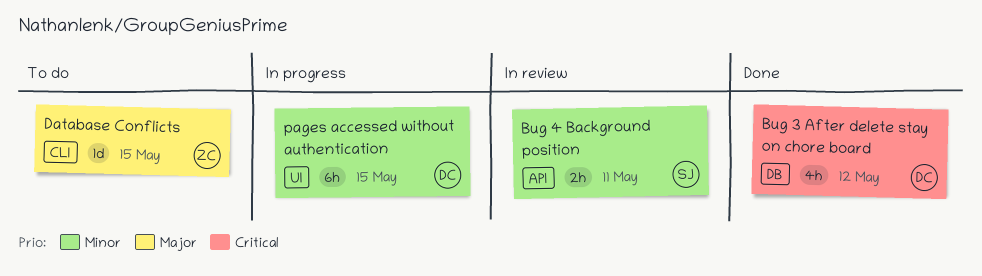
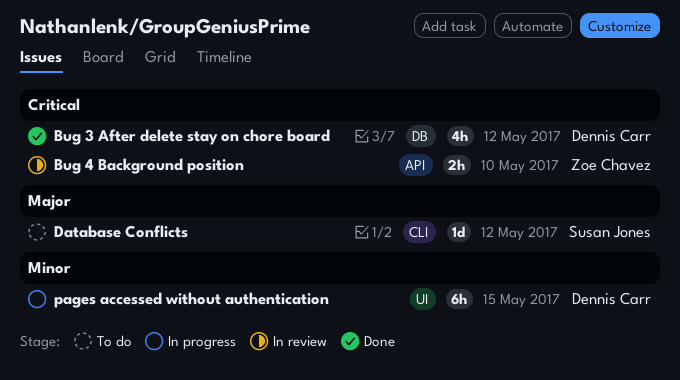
Bug 4 Background position, owner: Susan Jones -> Zoe Chavez
Bug 4 Background position, priority: Minor -> Critical
Bug 4 Background position, due: May 11 -> May 10
Database Conflicts, owner: Zoe Chavez -> Susan Jones
Database Conflicts, due: May 15 -> May 12

